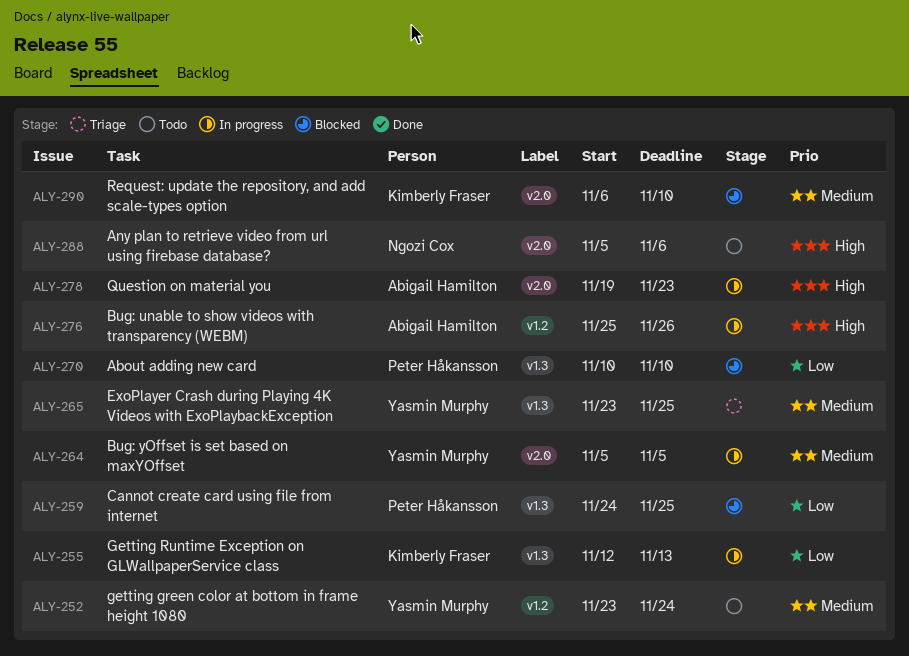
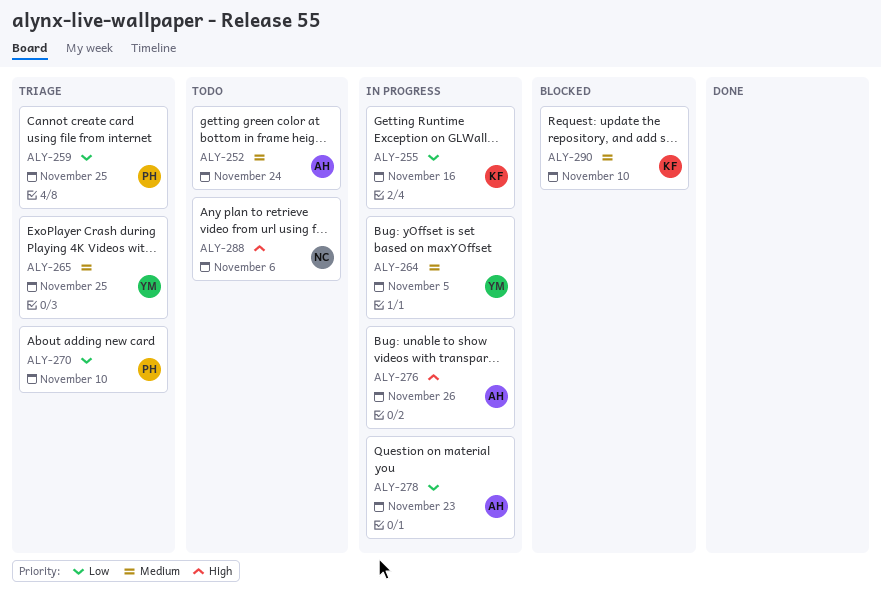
ALY-252, owner: Yasmin Murphy -> Abigail Hamilton
ALY-255, due: Nov 13 -> Nov 16
ALY-259, status: Blocked -> Triage
ALY-270, status: Blocked -> Triage
ALY-278, priority: High -> Low

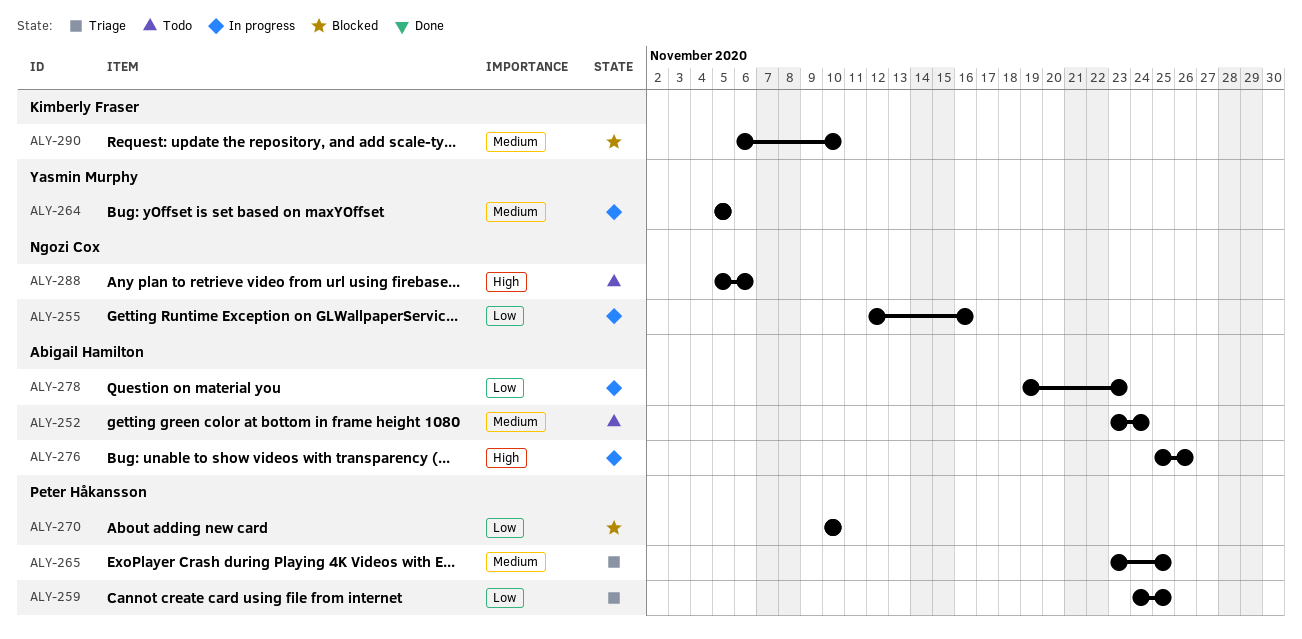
ALY-255, owner: Kimberly Fraser -> Ngozi Cox
ALY-265, owner: Yasmin Murphy -> Peter Håkansson
ALY-270, status: Triage -> Blocked

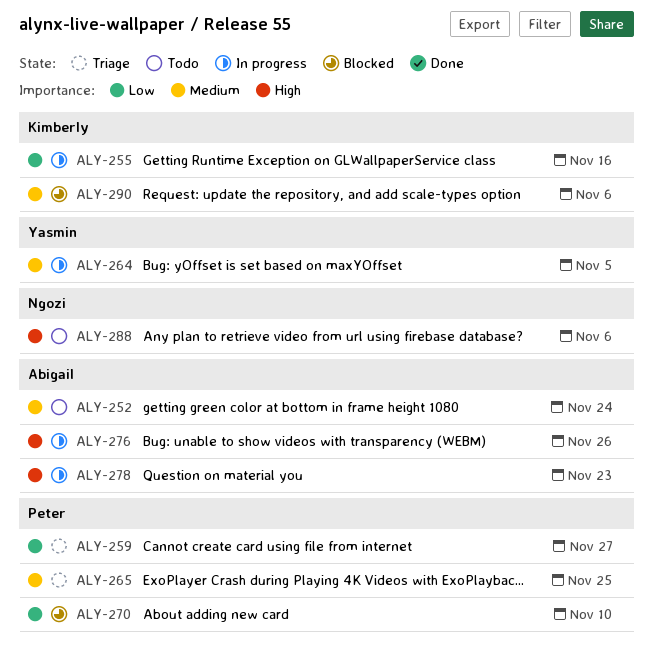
ALY-255, owner: Ngozi Cox -> Kimberly Fraser
ALY-259, due: Nov 25 -> Nov 27
ALY-278, priority: Low -> High
ALY-290, due: Nov 10 -> Nov 6

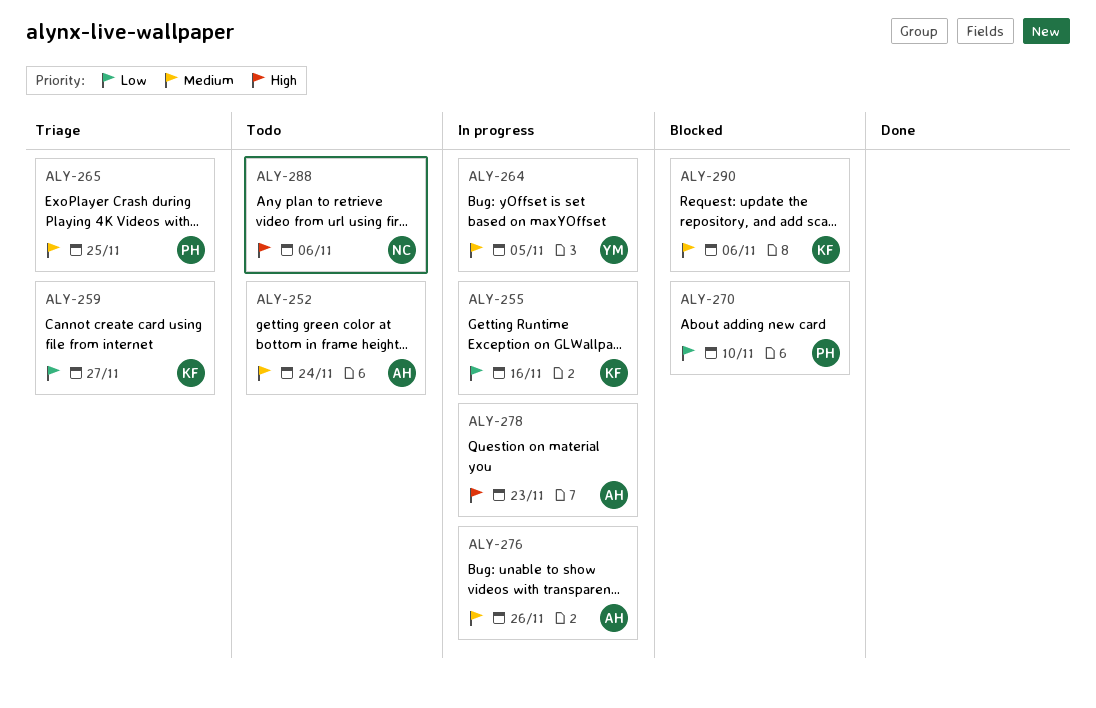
ALY-259, owner: Peter -> Kimberly
ALY-276, priority: High -> Medium

